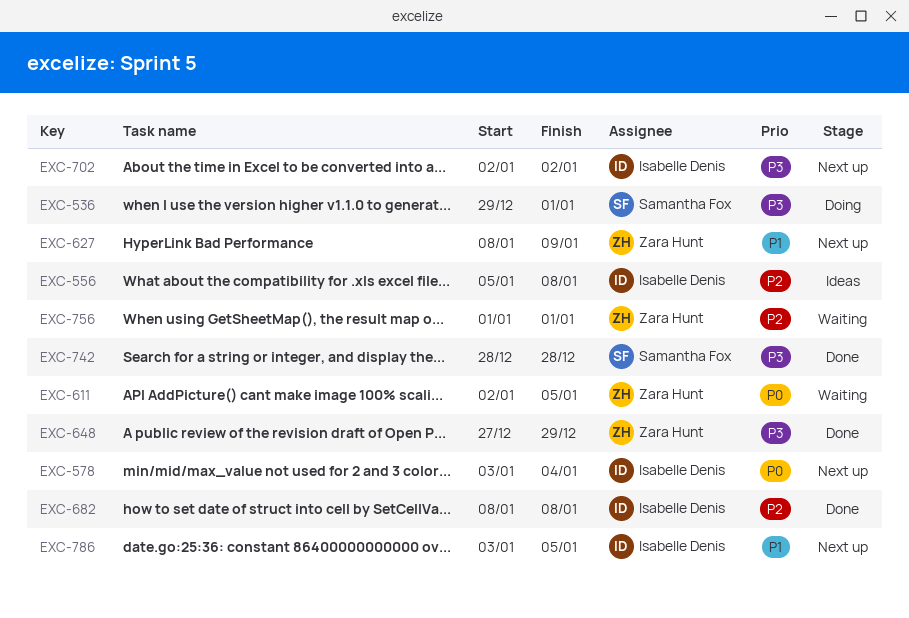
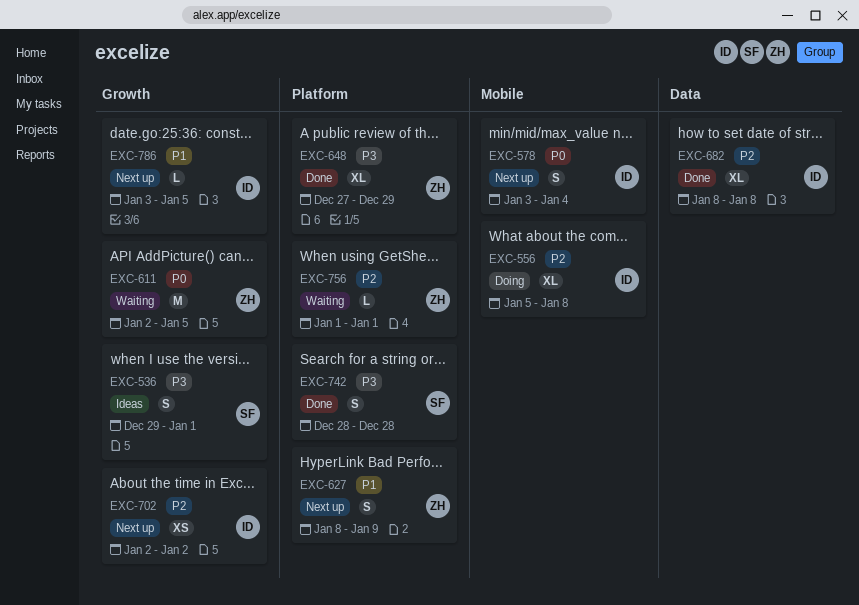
EXC-536, status: Doing -> Ideas
EXC-556, status: Ideas -> Doing
EXC-702, priority: P3 -> P2

